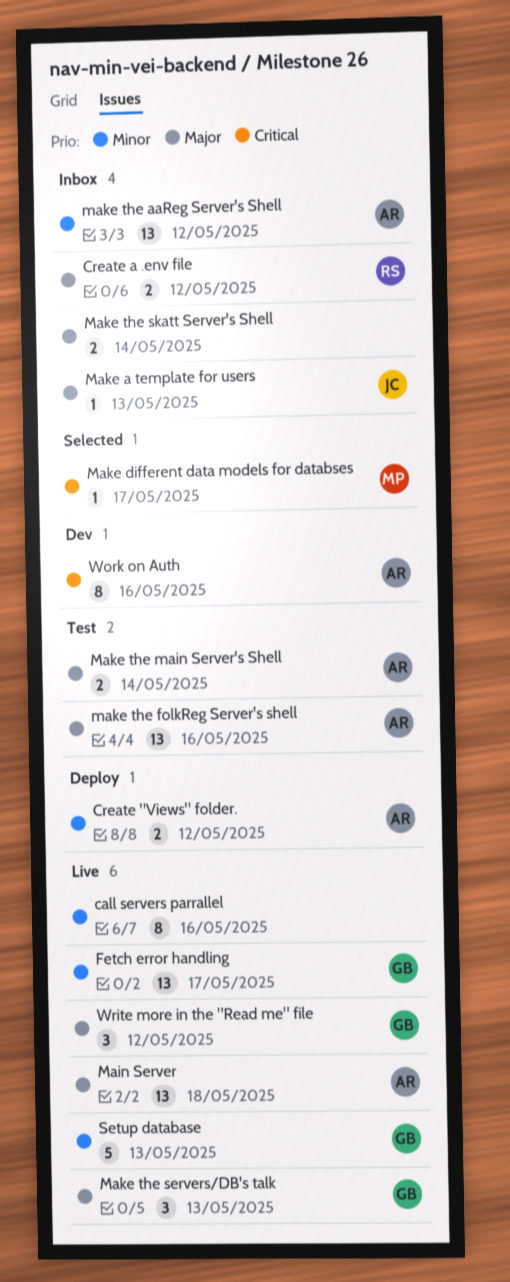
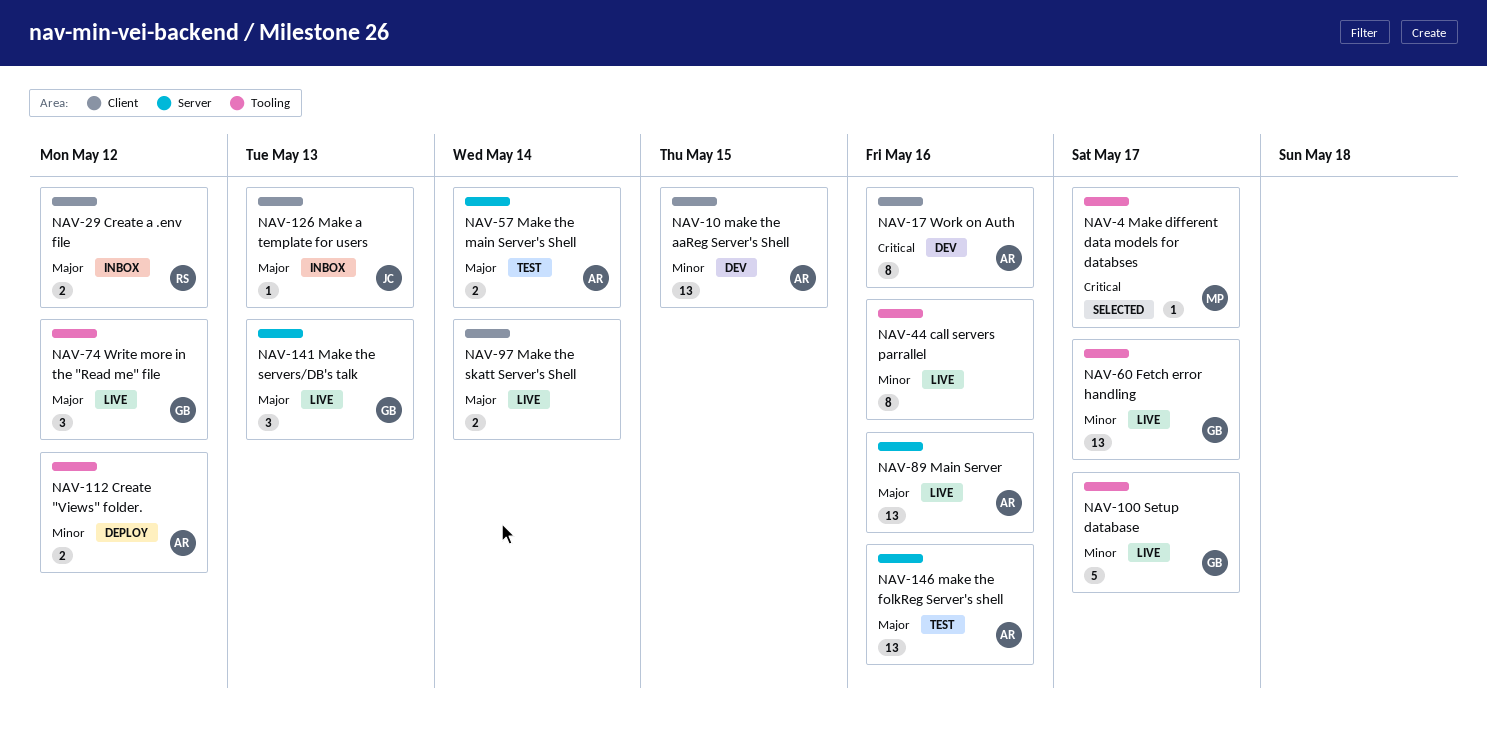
Main Server, due: May 18 -> May 16
make the aaReg Server's Shell, status: Inbox -> Dev
make the aaReg Server's Shell, due: May 12 -> May 15
Make the skatt Server's Shell, status: Inbox -> Live
Setup database, due: May 13 -> May 17

